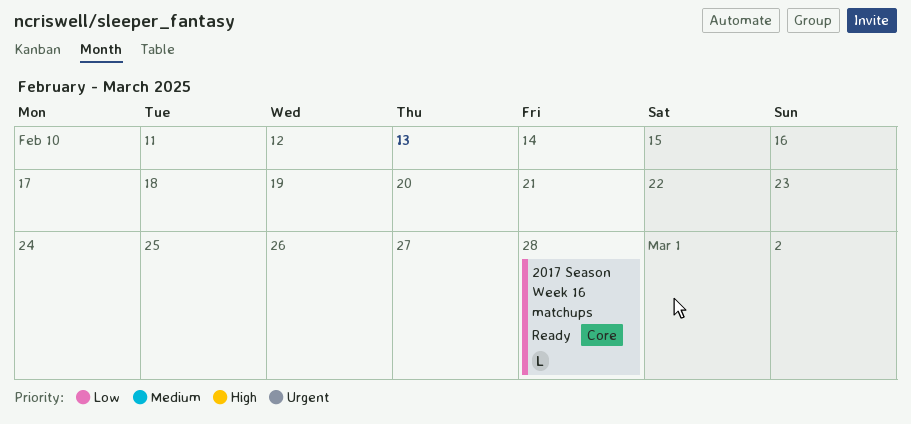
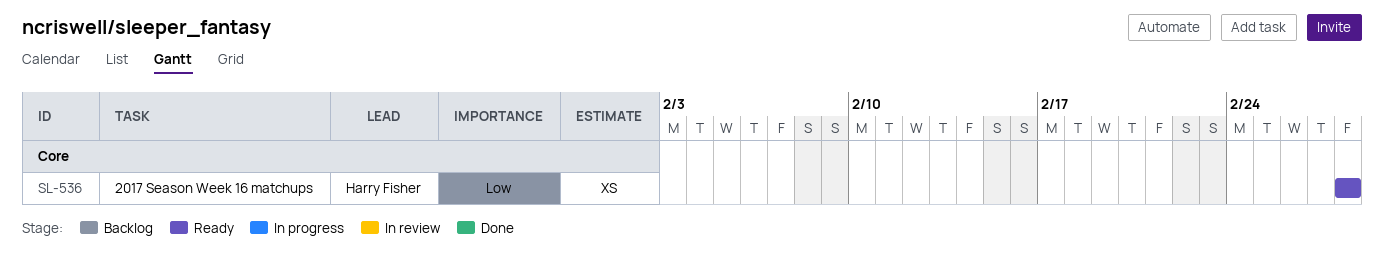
2017 Season Week 16 matchups, estimate: L -> XS

